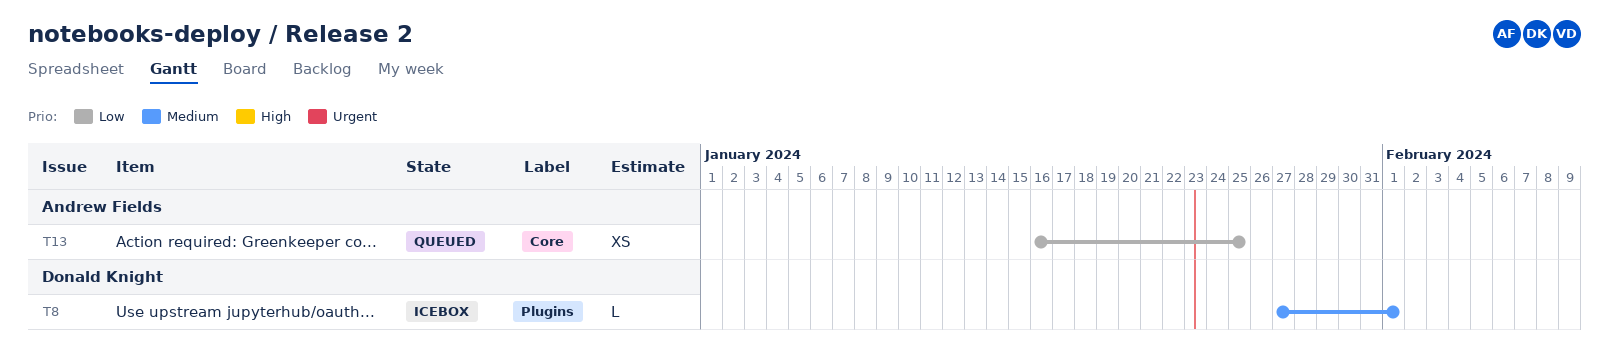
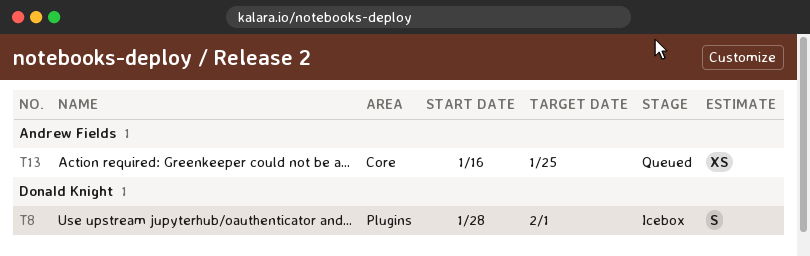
T8, estimate: L -> S
T8, start: Jan 27 -> Jan 28

